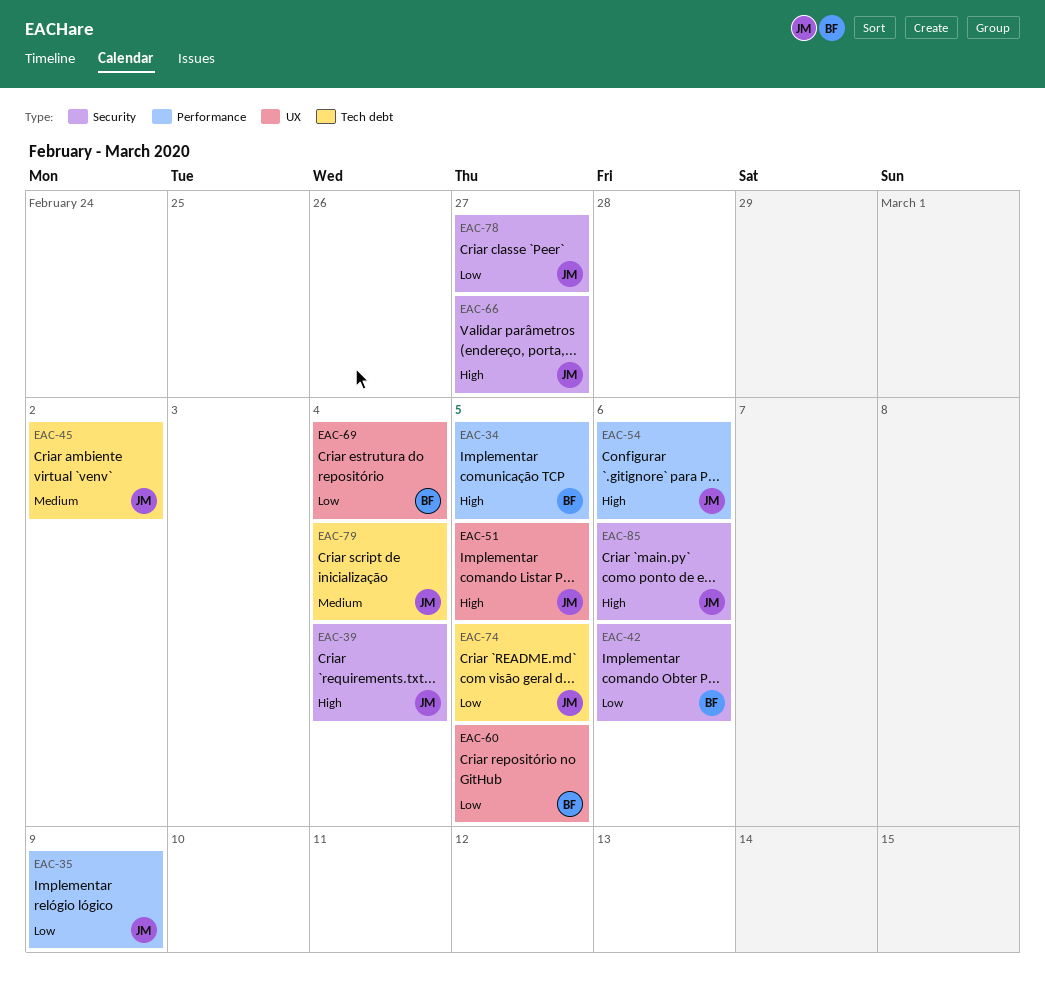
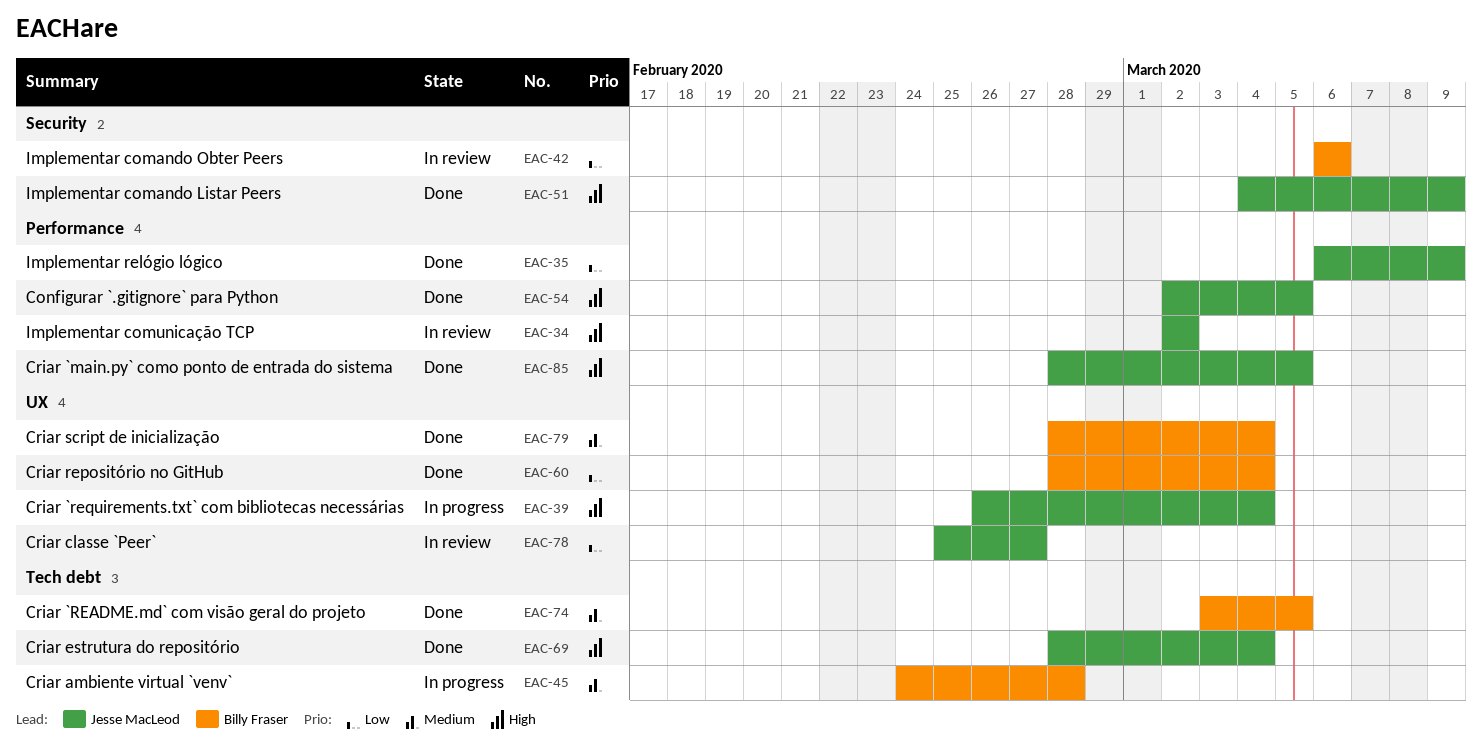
EAC-34, owner: Billy Fraser -> Jesse MacLeod
EAC-34, due: Mar 5 -> Mar 2
EAC-39, label: Security -> UX
EAC-45, owner: Jesse MacLeod -> Billy Fraser
EAC-45, due: Mar 2 -> Feb 28
EAC-51, label: UX -> Security
EAC-51, due: Mar 5 -> Mar 9
EAC-54, due: Mar 6 -> Mar 5
EAC-60, due: Mar 5 -> Mar 4
EAC-66: present -> none
EAC-69, owner: Billy Fraser -> Jesse MacLeod
EAC-69, priority: Low -> High
EAC-69, label: UX -> Tech debt
EAC-74, owner: Jesse MacLeod -> Billy Fraser
EAC-74, priority: Low -> Medium
EAC-78, label: Security -> UX
EAC-79, owner: Jesse MacLeod -> Billy Fraser
EAC-79, label: Tech debt -> UX
EAC-85, label: Security -> Performance
EAC-85, due: Mar 6 -> Mar 5

